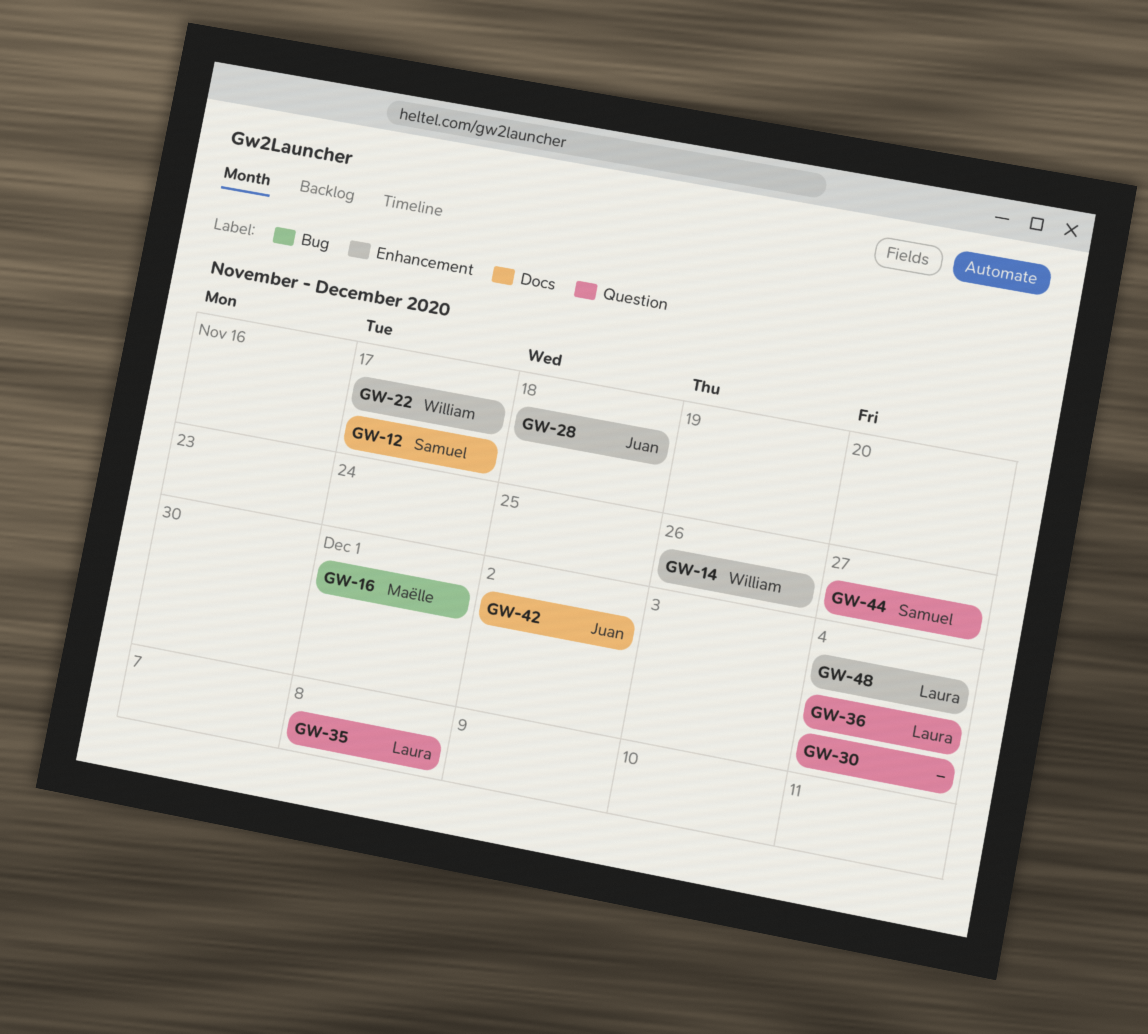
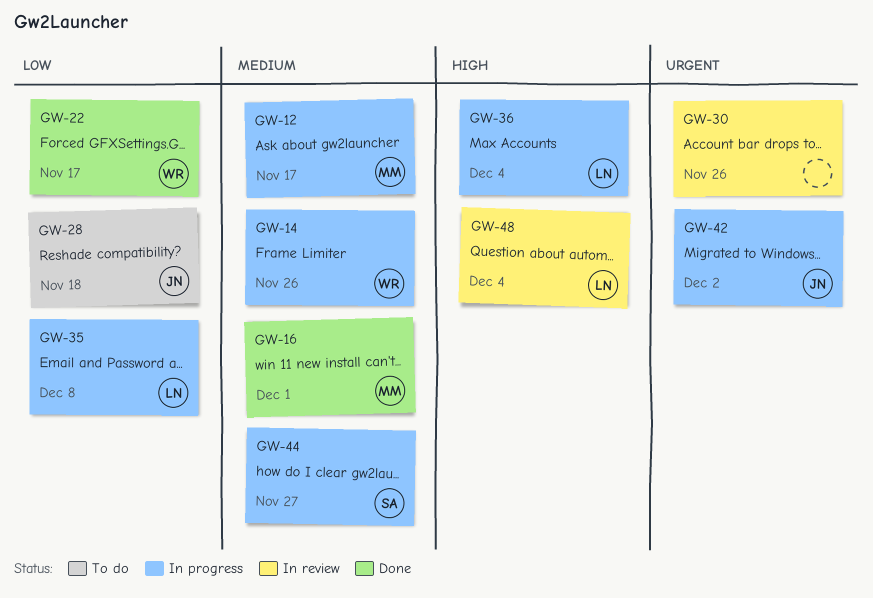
GW-12, owner: Samuel -> Maëlle
GW-30, due: Dec 4 -> Nov 26

